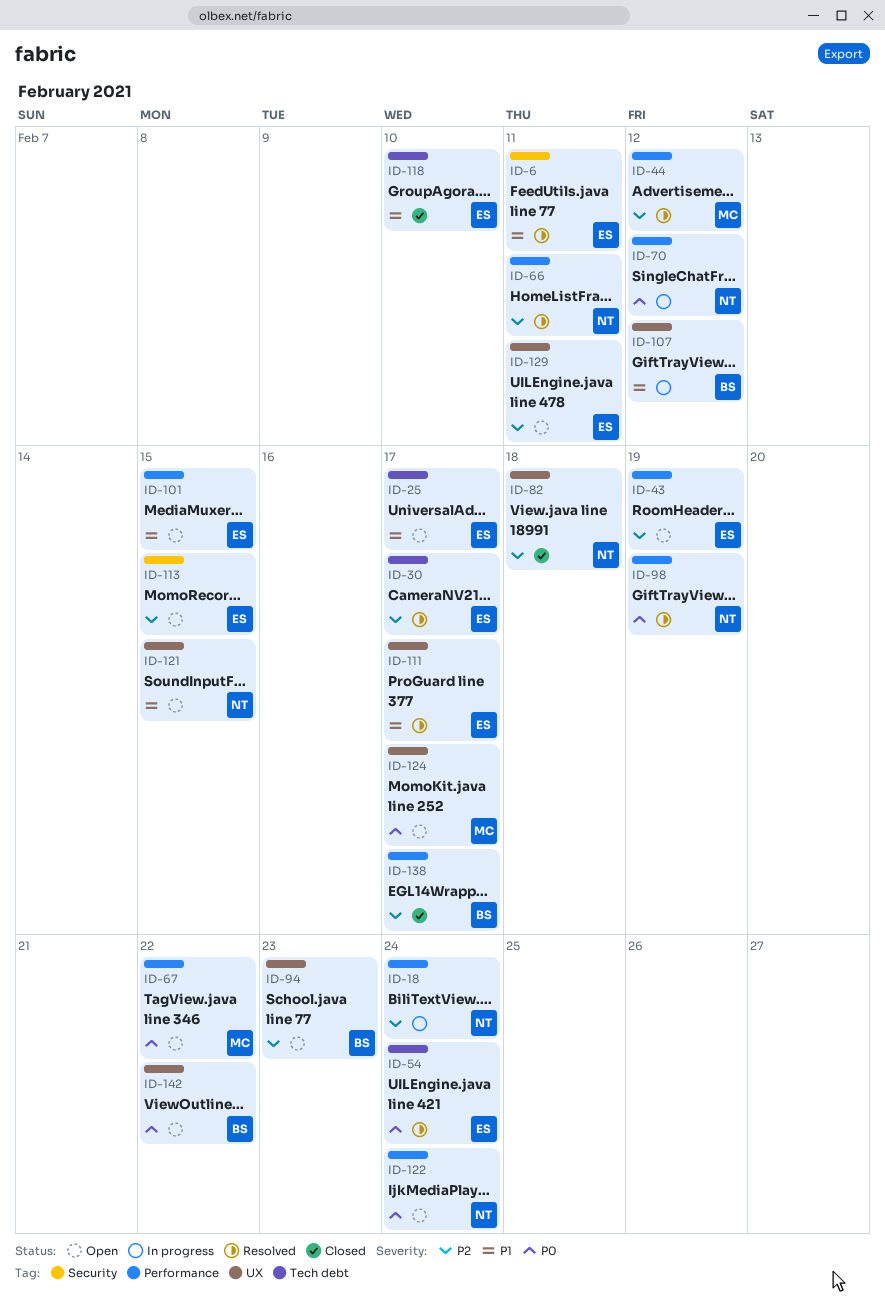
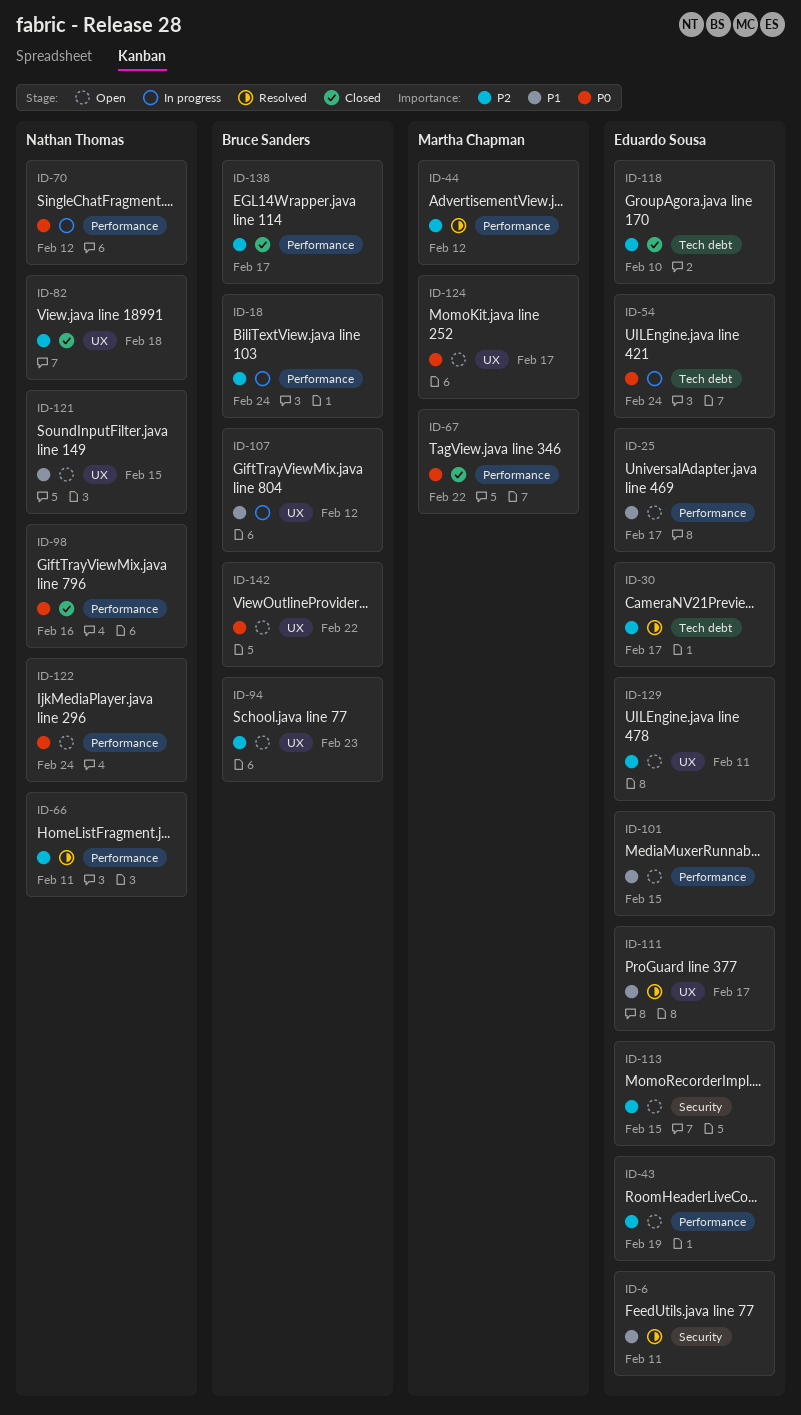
ID-18, owner: Nathan Thomas -> Bruce Sanders
ID-25, label: Tech debt -> Performance
ID-54, status: Resolved -> In progress
ID-67, status: Open -> Closed
ID-98, status: Resolved -> Closed
ID-98, due: Feb 19 -> Feb 16
ID-118, priority: P1 -> P2

